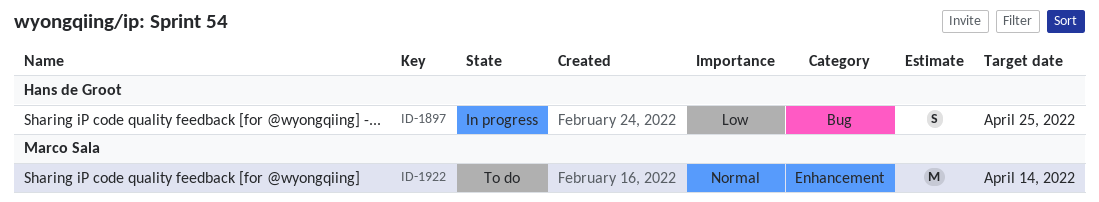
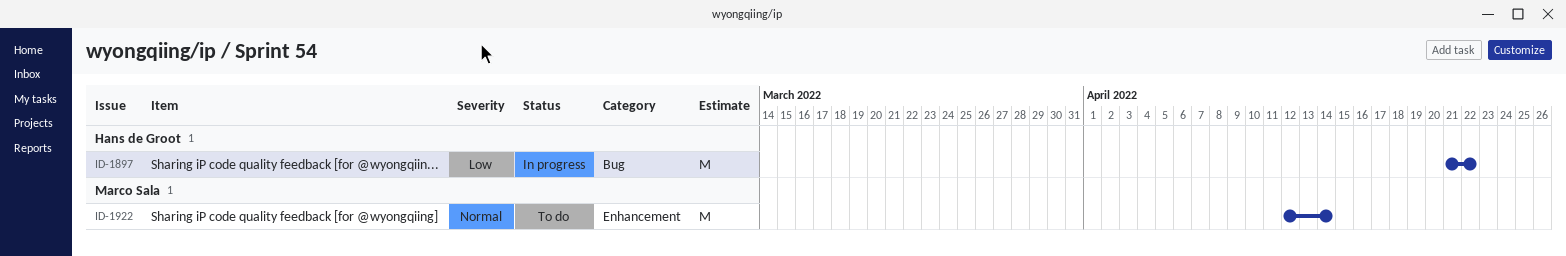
ID-1897, estimate: S -> M
ID-1897, due: Apr 25 -> Apr 22

